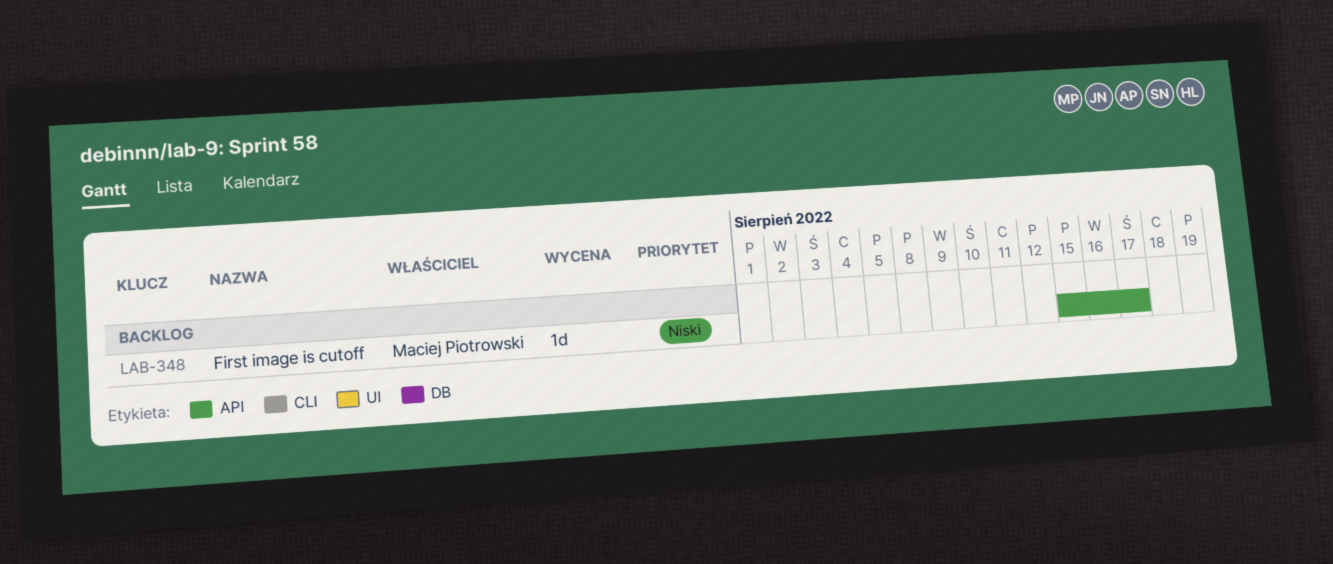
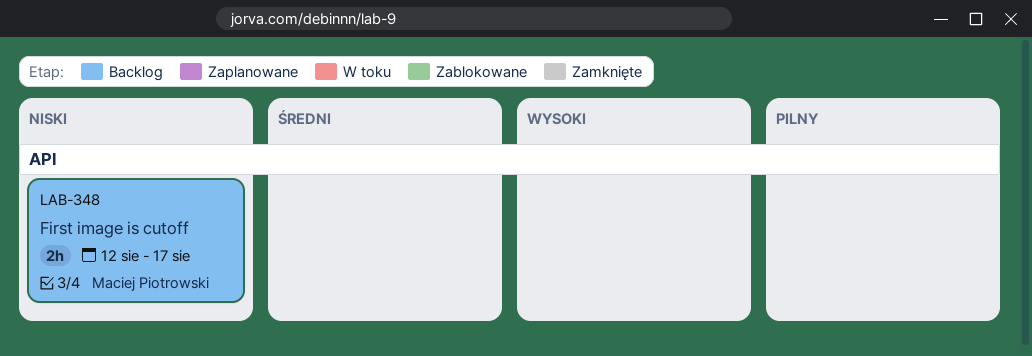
LAB-348, estimate: 1d -> 2h
LAB-348, start: Aug 15 -> Aug 12

